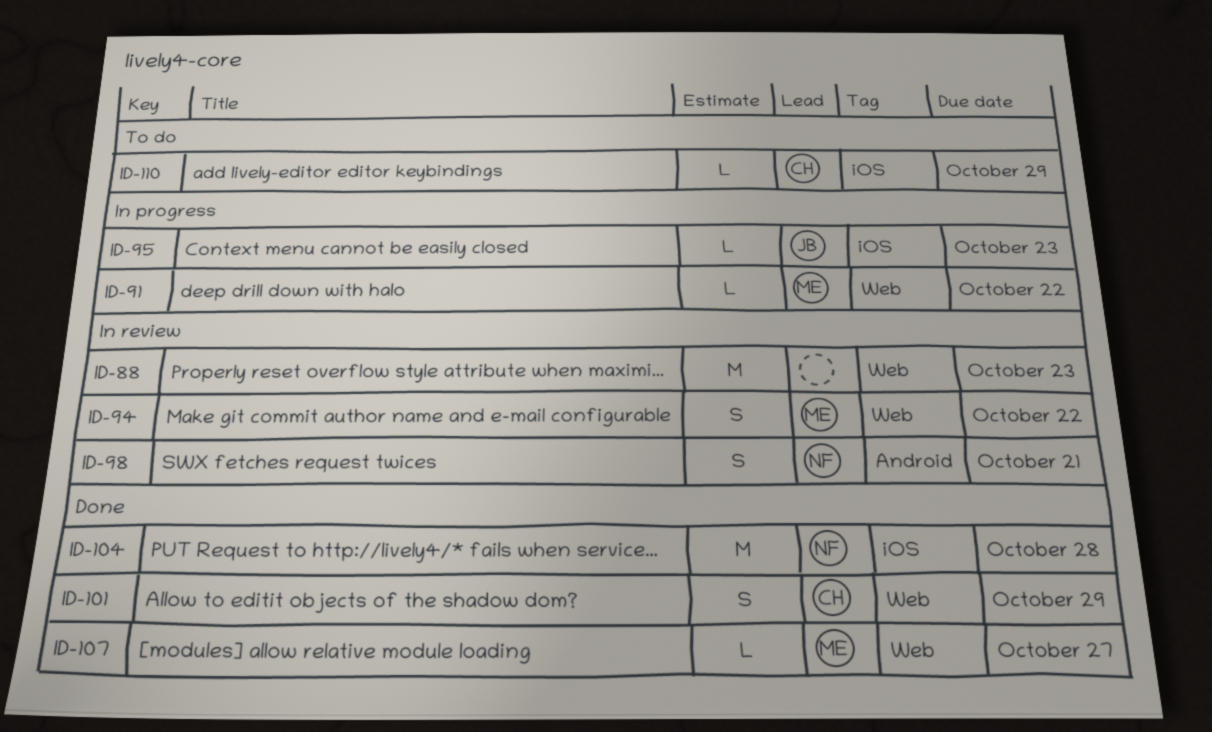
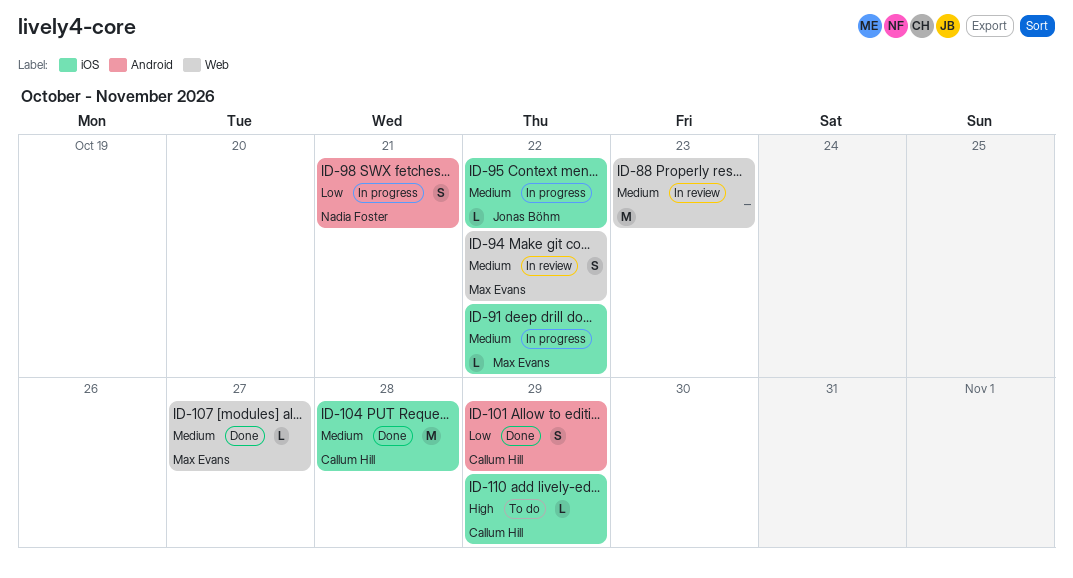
ID-91, label: Web -> iOS
ID-95, due: Oct 23 -> Oct 22
ID-98, status: In review -> In progress
ID-101, label: Web -> Android
ID-104, owner: Nadia Foster -> Callum Hill

